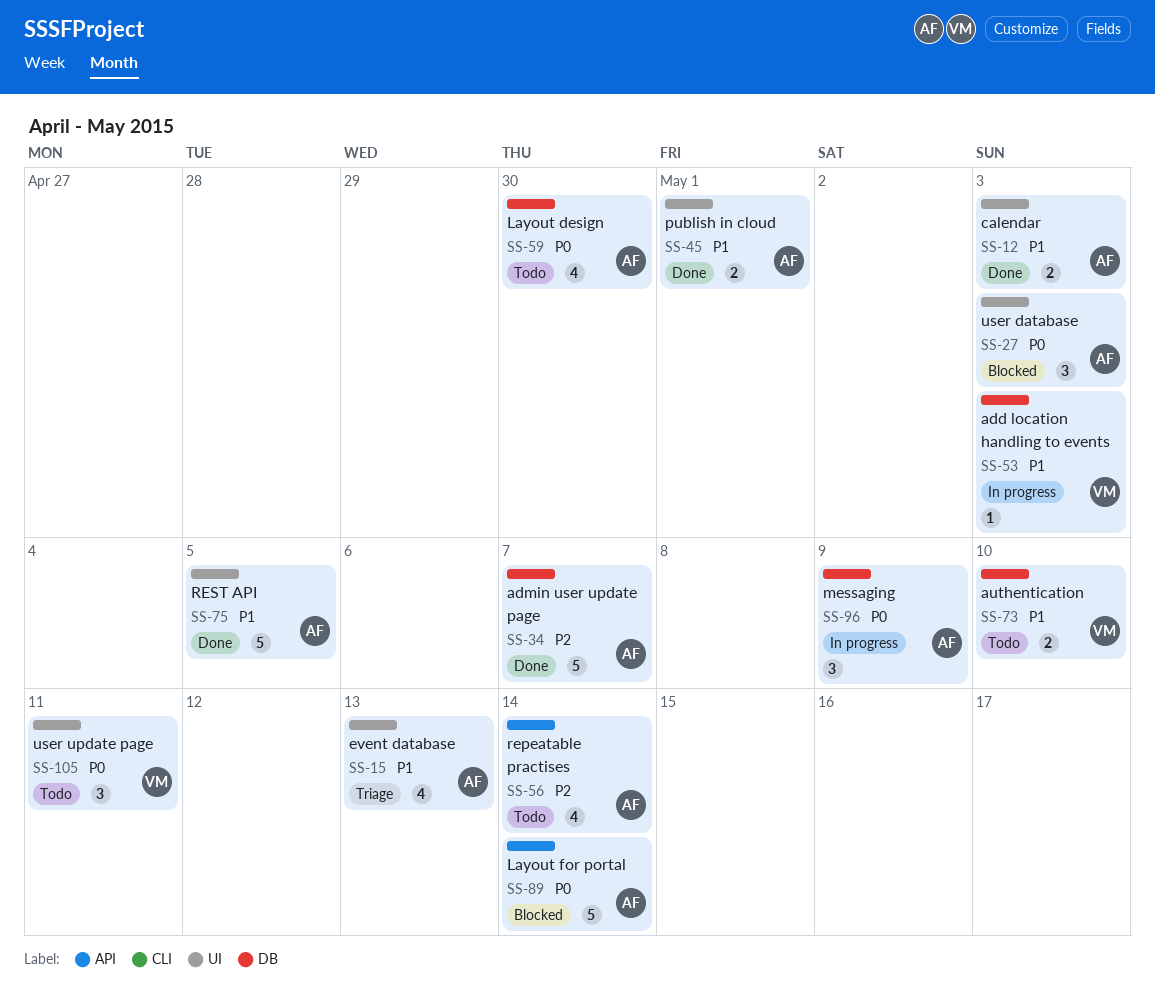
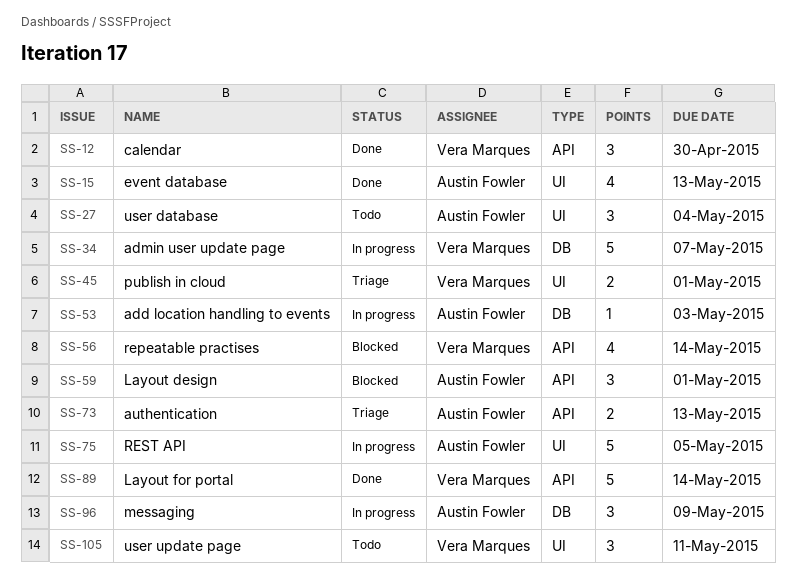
SS-12, owner: Austin Fowler -> Vera Marques
SS-12, label: UI -> API
SS-12, estimate: 2 -> 3
SS-12, due: May 3 -> Apr 30
SS-15, status: Triage -> Done
SS-27, status: Blocked -> Todo
SS-27, due: May 3 -> May 4
SS-34, status: Done -> In progress
SS-34, owner: Austin Fowler -> Vera Marques
SS-45, status: Done -> Triage
SS-45, owner: Austin Fowler -> Vera Marques
SS-53, owner: Vera Marques -> Austin Fowler
SS-56, status: Todo -> Blocked
SS-56, owner: Austin Fowler -> Vera Marques
SS-59, status: Todo -> Blocked
SS-59, label: DB -> API
SS-59, estimate: 4 -> 3
SS-59, due: Apr 30 -> May 1
SS-73, status: Todo -> Triage
SS-73, owner: Vera Marques -> Austin Fowler
SS-73, label: DB -> API
SS-73, due: May 10 -> May 13
SS-75, status: Done -> In progress
SS-89, status: Blocked -> Done
SS-89, owner: Austin Fowler -> Vera Marques

